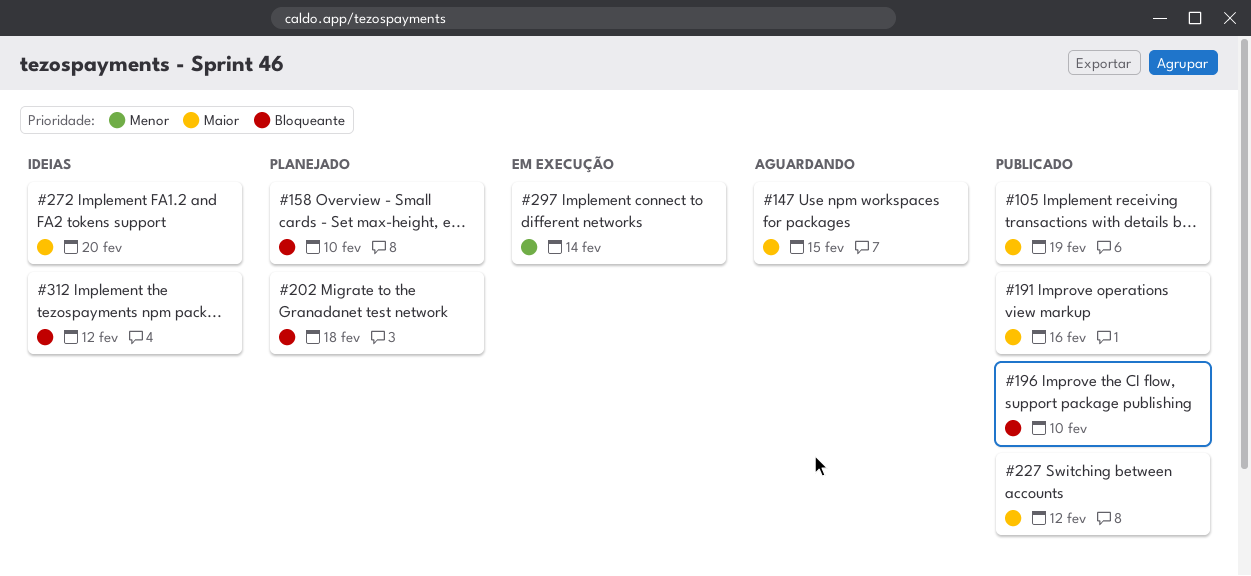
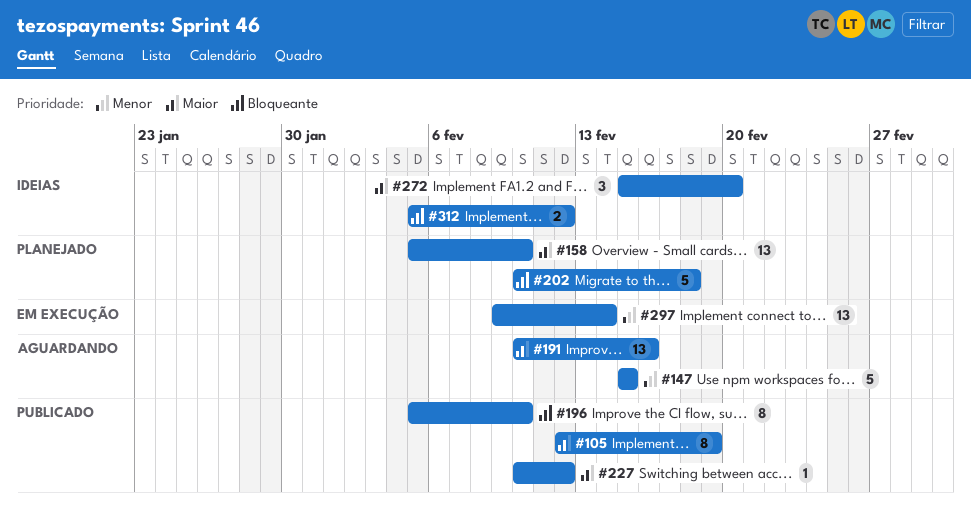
#147, priority: Maior -> Menor
#158, priority: Bloqueante -> Maior
#191, status: Publicado -> Aguardando

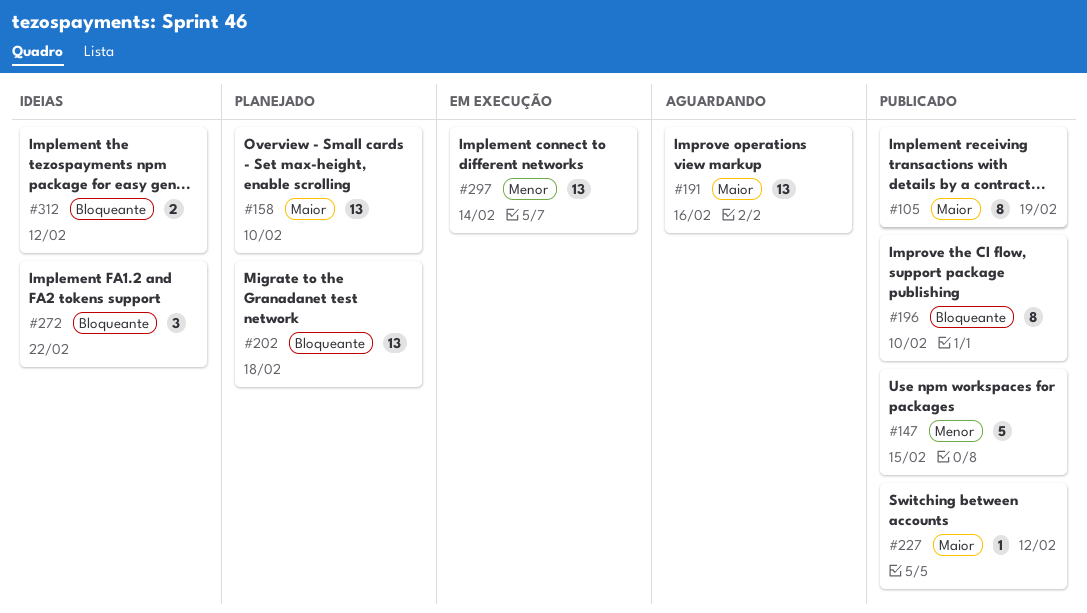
#147, status: Aguardando -> Publicado
#202, estimate: 5 -> 13
#272, priority: Maior -> Bloqueante
#272, due: Feb 20 -> Feb 22

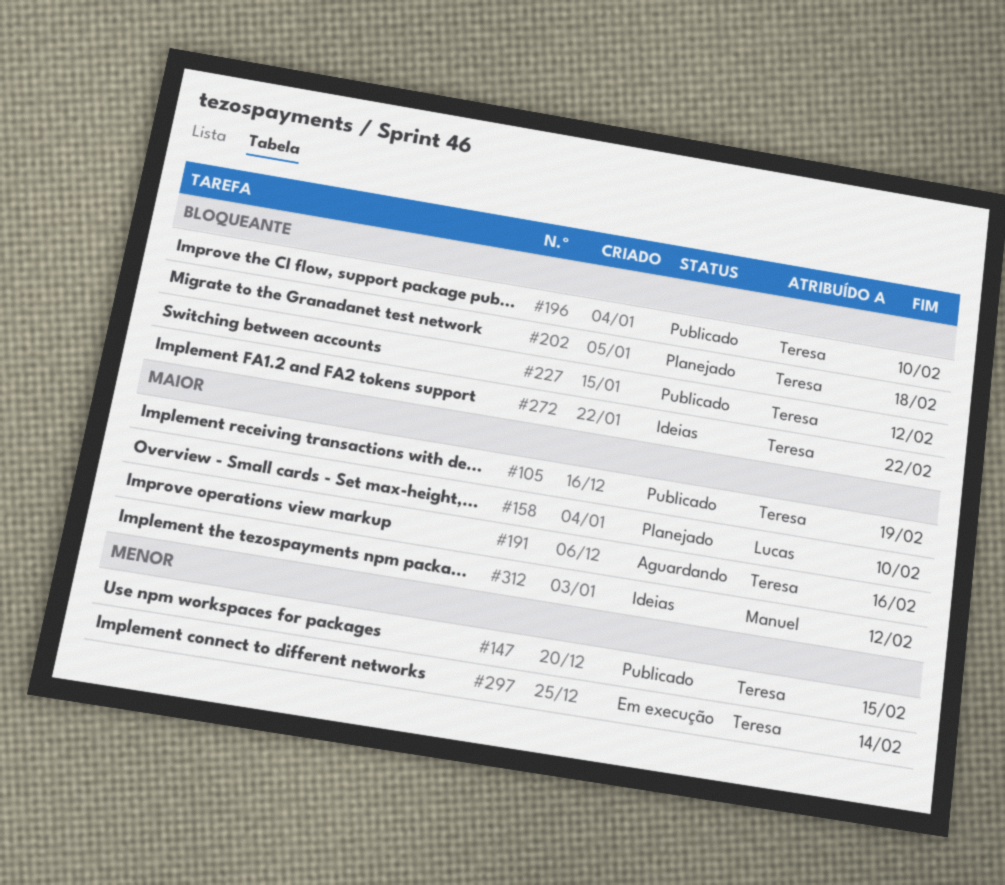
#227, priority: Maior -> Bloqueante
#312, priority: Bloqueante -> Maior

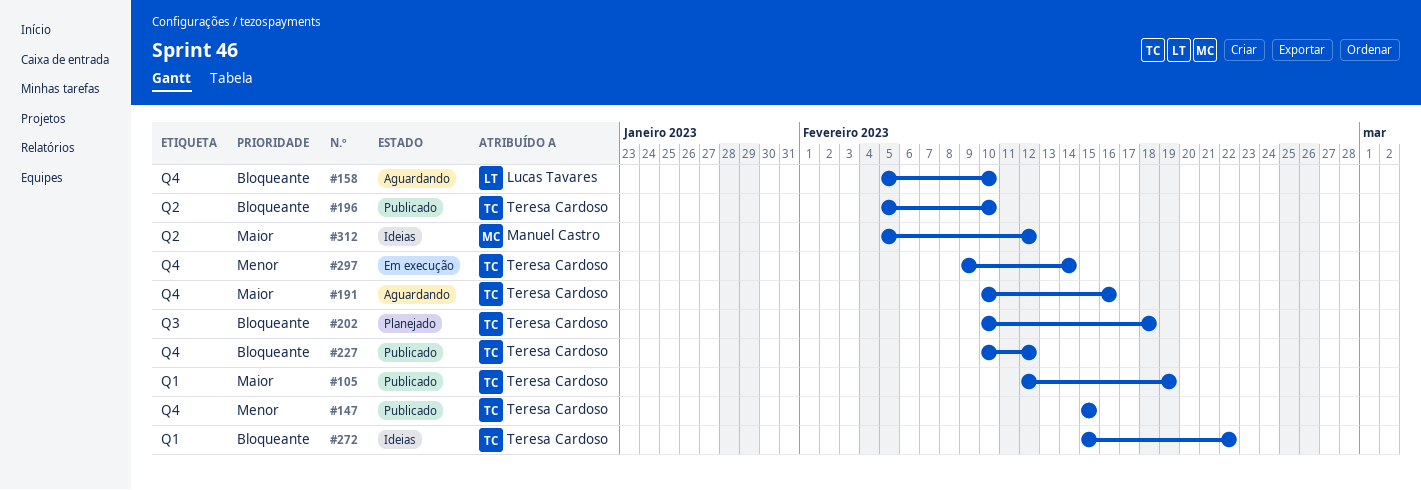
#158, status: Planejado -> Aguardando
#158, priority: Maior -> Bloqueante

